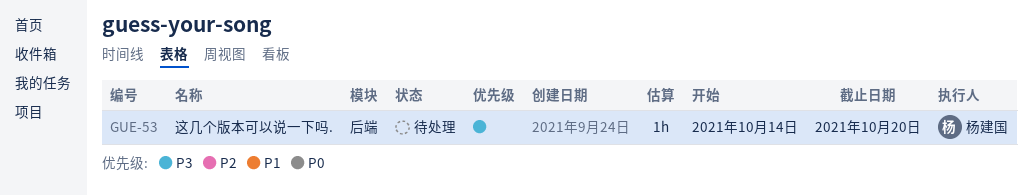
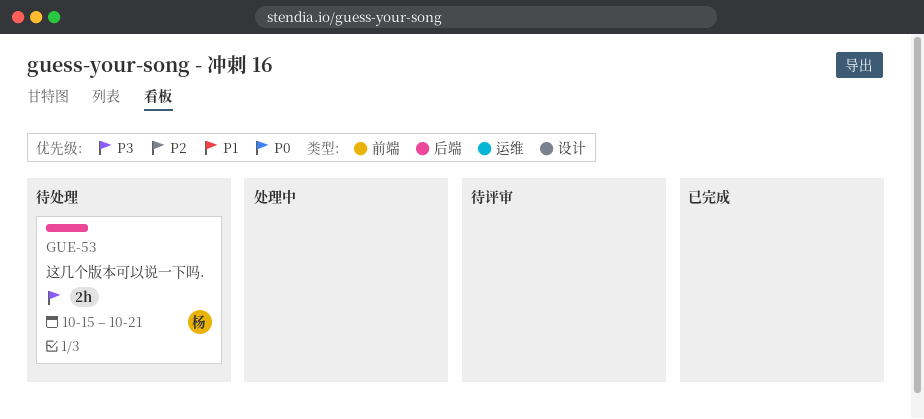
GUE-53, estimate: 1h -> 2h
GUE-53, start: Oct 14 -> Oct 15
GUE-53, due: Oct 20 -> Oct 21

